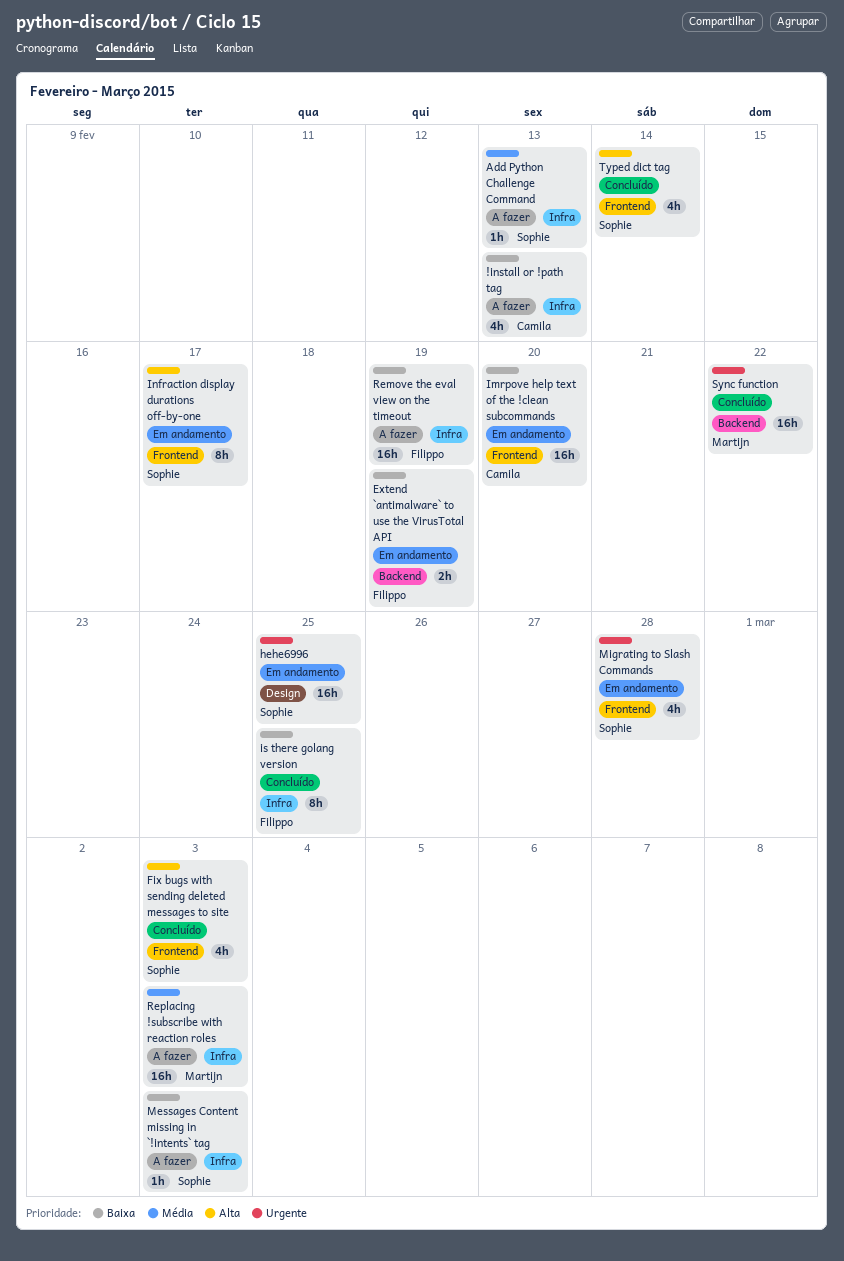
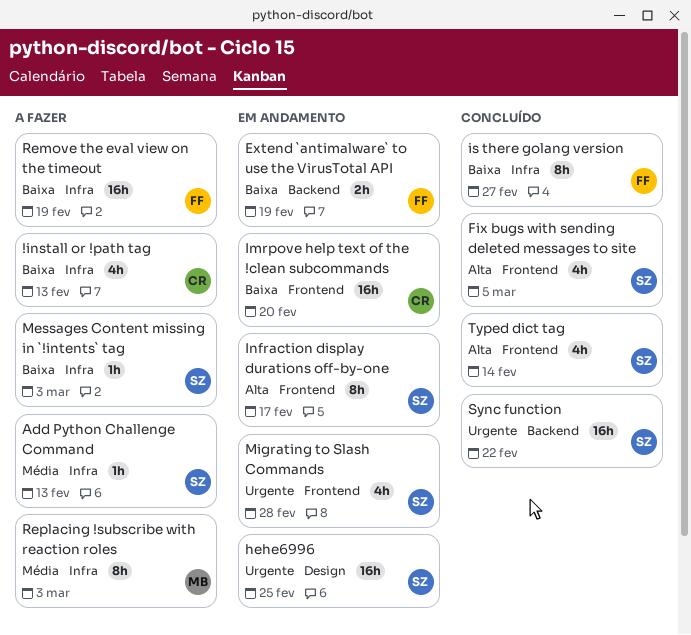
Fix bugs with sending deleted messages to site, due: Mar 3 -> Mar 5
is there golang version, due: Feb 25 -> Feb 27
Replacing !subscribe with reaction roles, estimate: 16h -> 8h
Sync function, owner: Martijn -> Sophie

